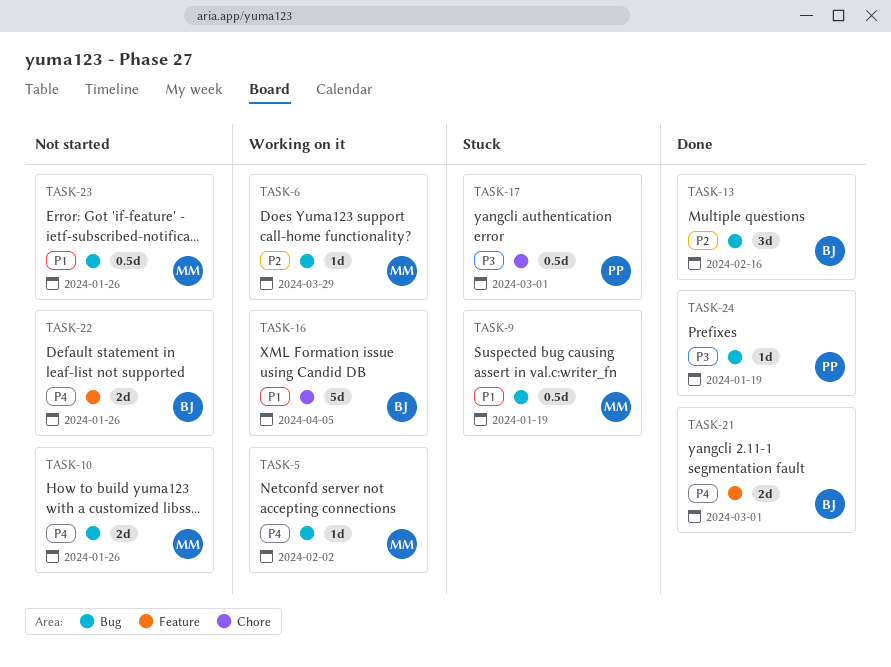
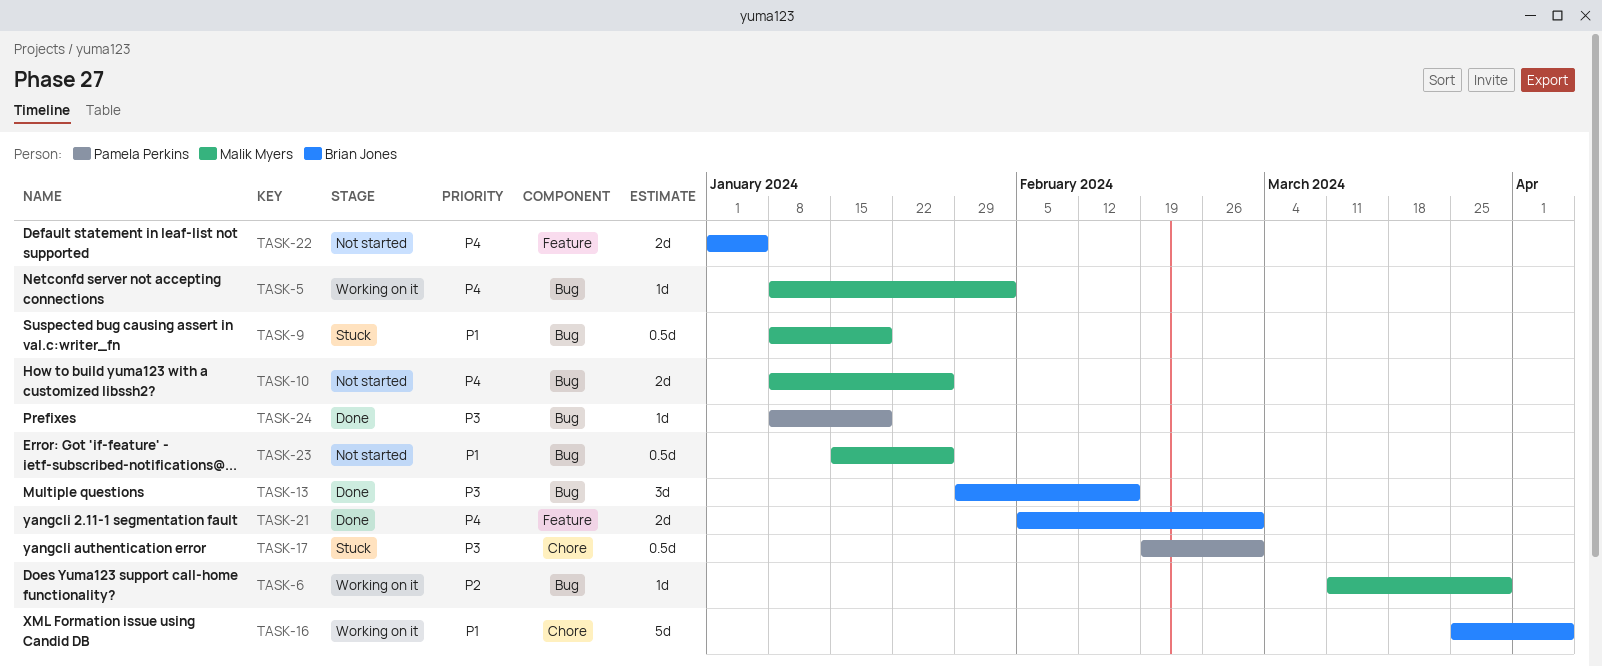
TASK-13, priority: P2 -> P3
TASK-22, due: Jan 26 -> Jan 5

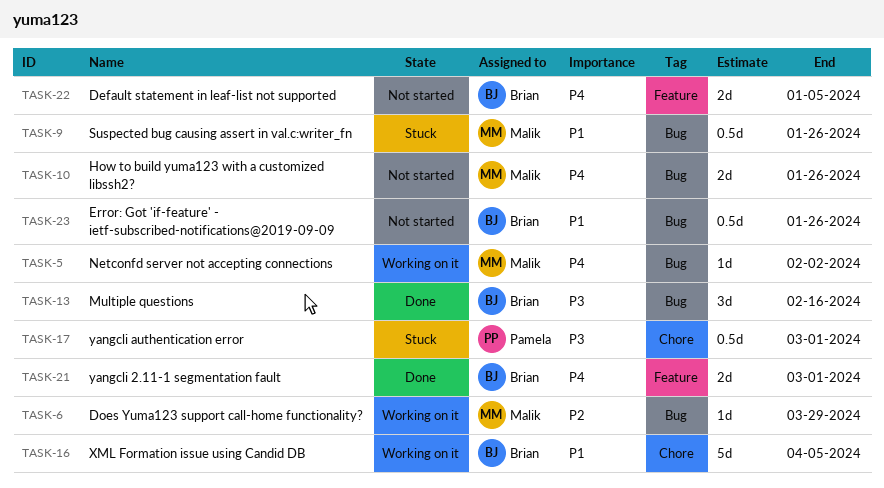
TASK-9, due: Jan 19 -> Jan 26
TASK-23, owner: Malik Myers -> Brian Jones
TASK-24: present -> none

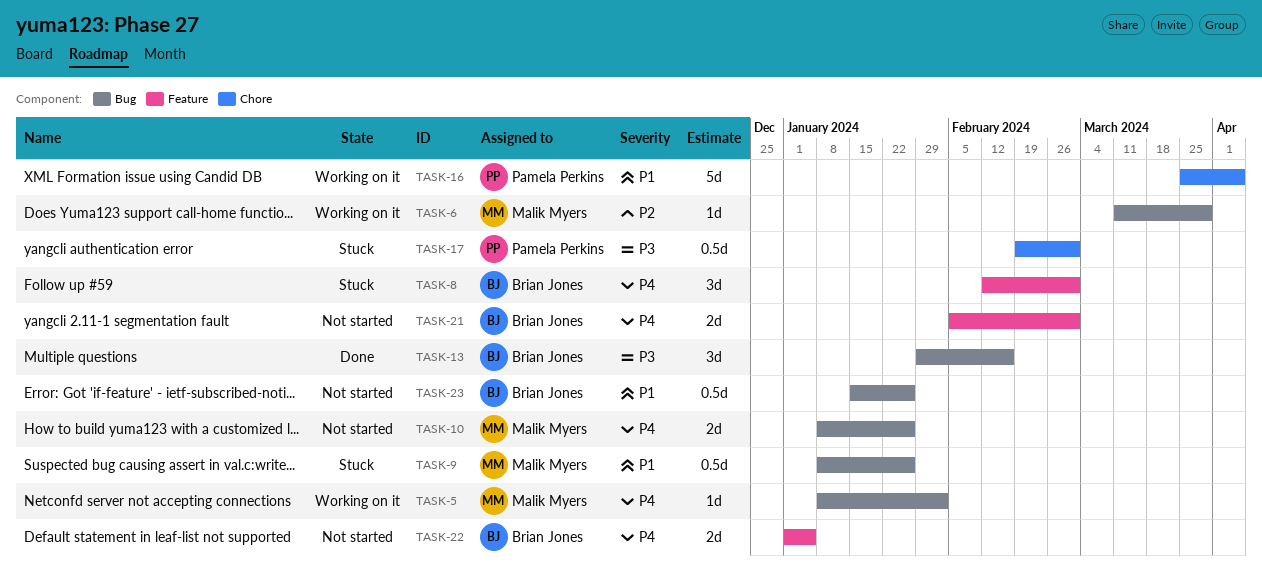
TASK-8: none -> present
TASK-16, owner: Brian Jones -> Pamela Perkins
TASK-21, status: Done -> Not started

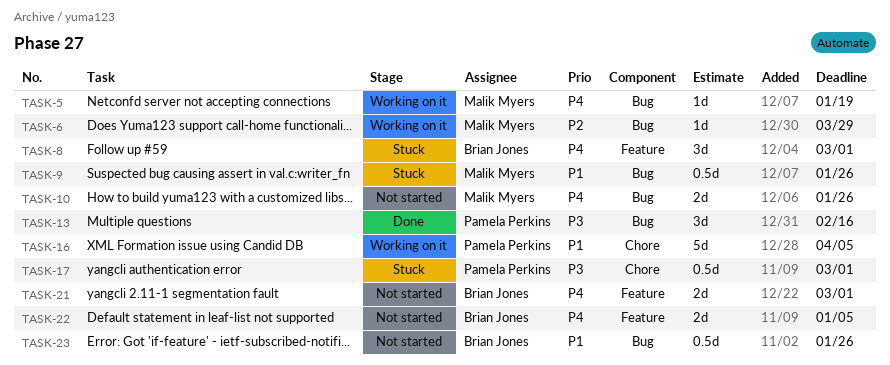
TASK-5, due: Feb 2 -> Jan 19
TASK-13, owner: Brian Jones -> Pamela Perkins

